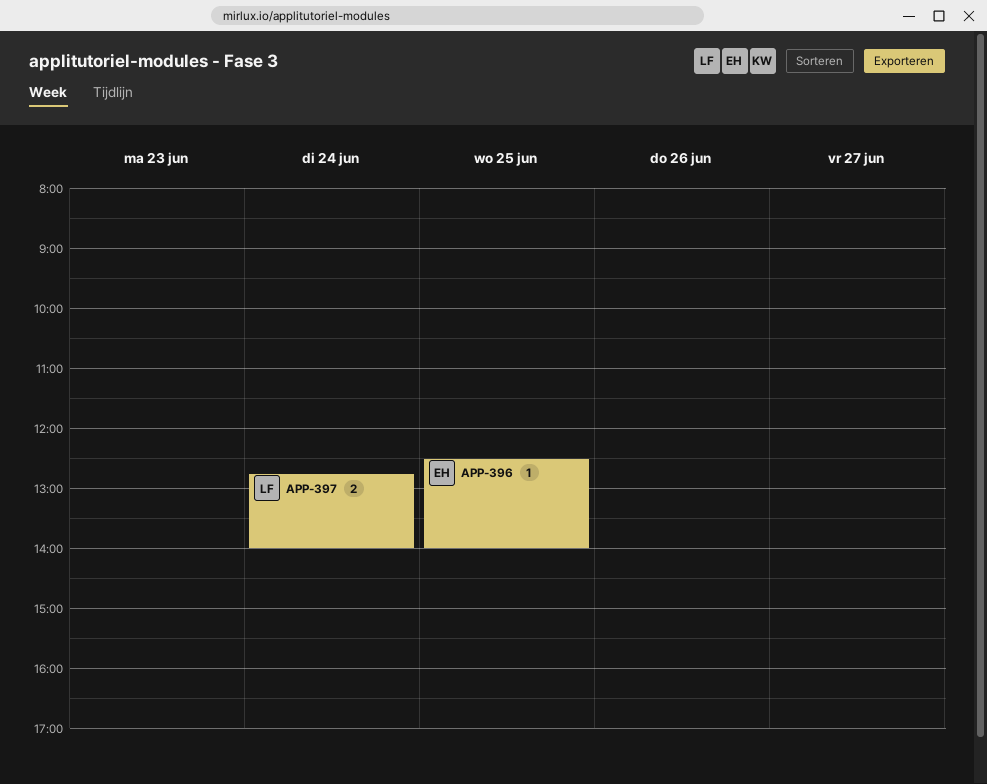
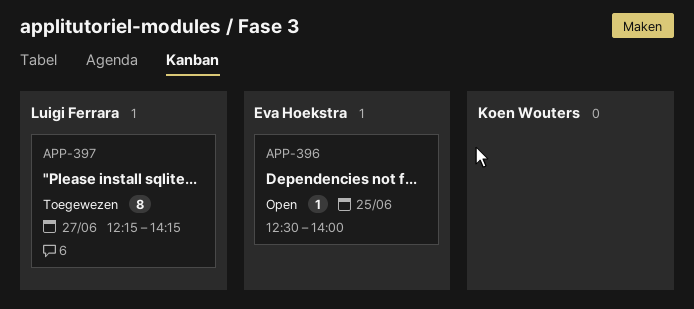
APP-397, estimate: 2 -> 8
APP-397, day: Jun 24 -> Jun 27
APP-397, begins: 12:45 -> 12:15
APP-397, ends: 14:00 -> 14:15

